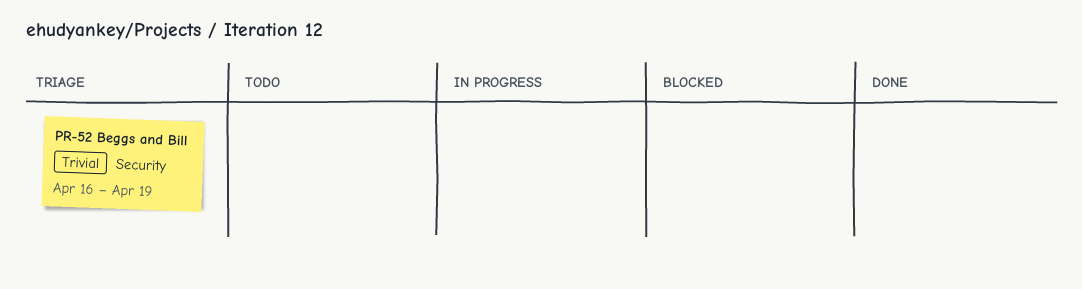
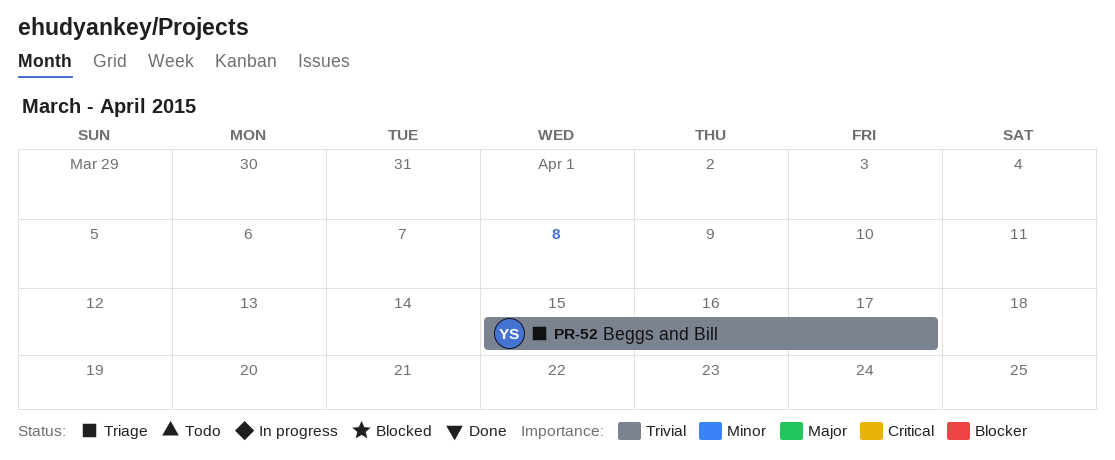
PR-52, start: Apr 16 -> Apr 15
PR-52, due: Apr 19 -> Apr 17

